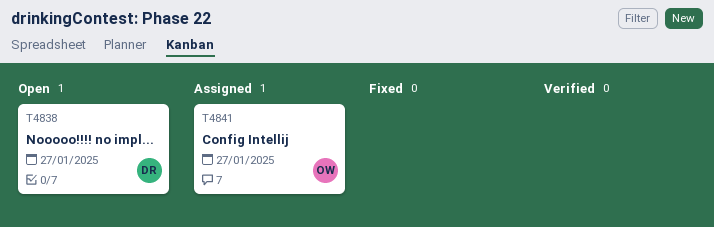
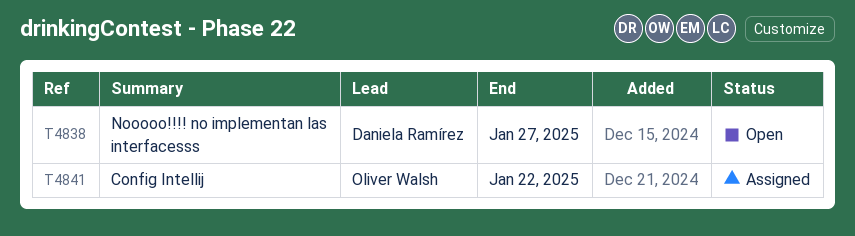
T4841, due: Jan 27 -> Jan 22

